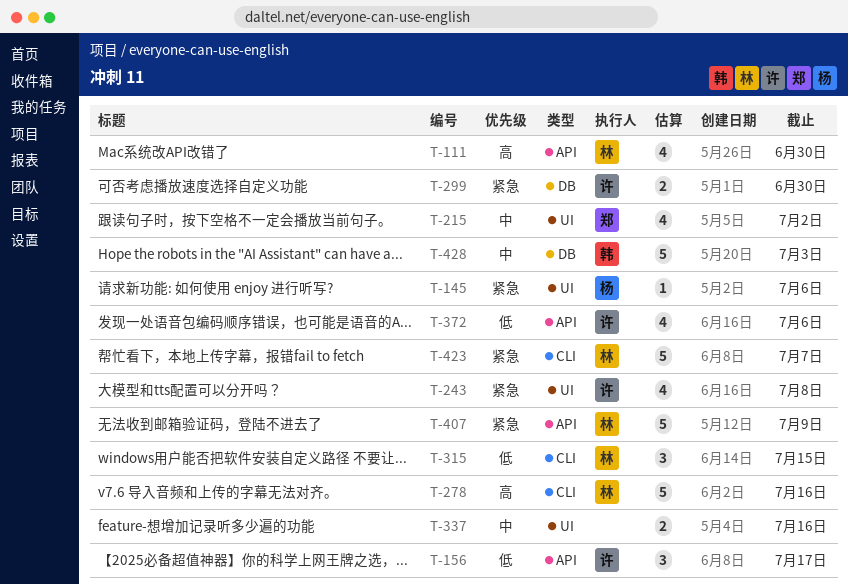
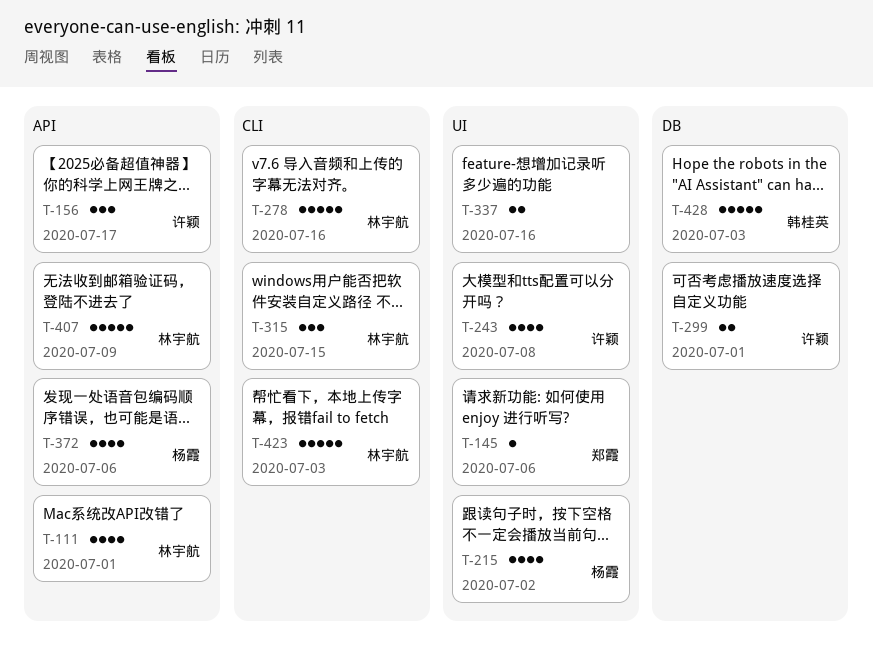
T-111, due: Jun 30 -> Jul 1
T-145, owner: 杨霞 -> 郑霞
T-215, owner: 郑霞 -> 杨霞
T-299, due: Jun 30 -> Jul 1
T-372, owner: 许颖 -> 杨霞
T-423, due: Jul 7 -> Jul 3

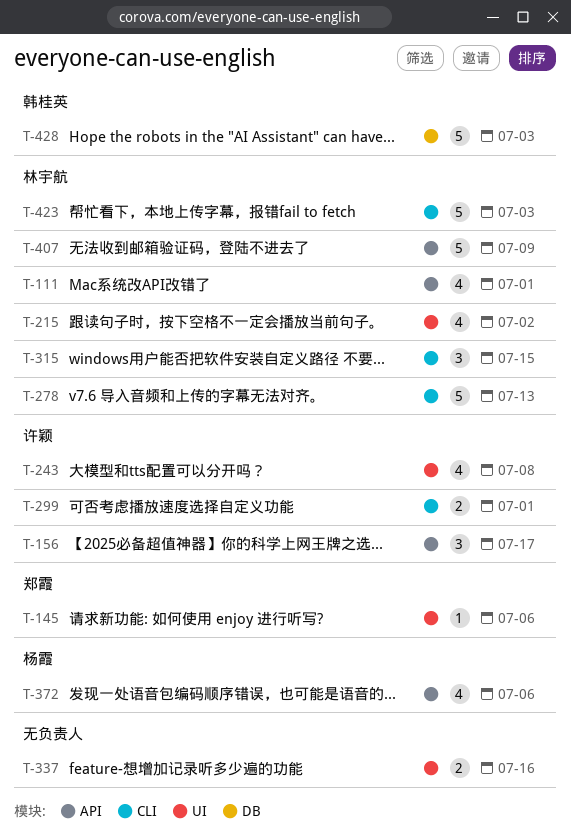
T-215, owner: 杨霞 -> 林宇航
T-278, due: Jul 16 -> Jul 13
T-299, label: DB -> CLI

